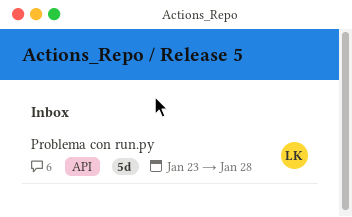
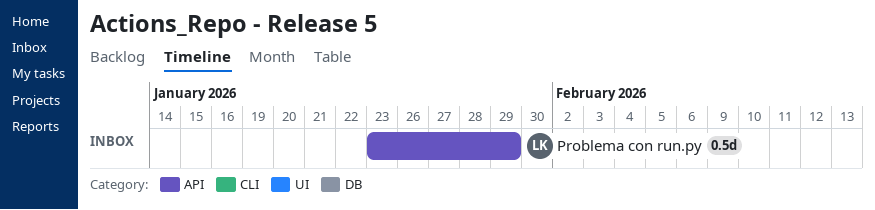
Problema con run.py, estimate: 5d -> 0.5d
Problema con run.py, due: Jan 28 -> Jan 29

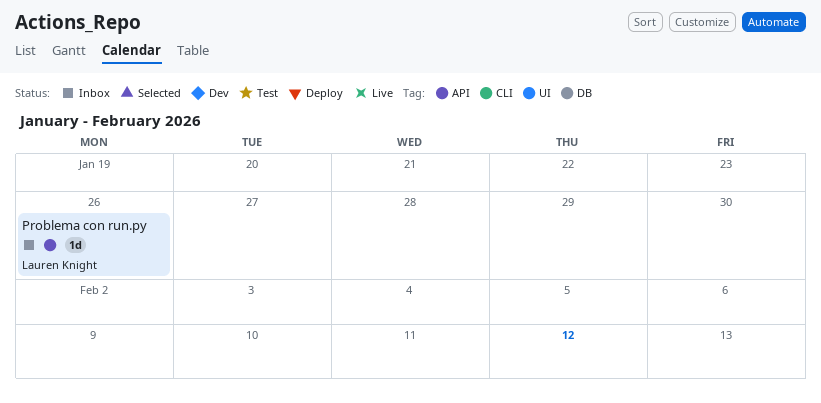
Problema con run.py, estimate: 0.5d -> 1d
Problema con run.py, due: Jan 29 -> Jan 26

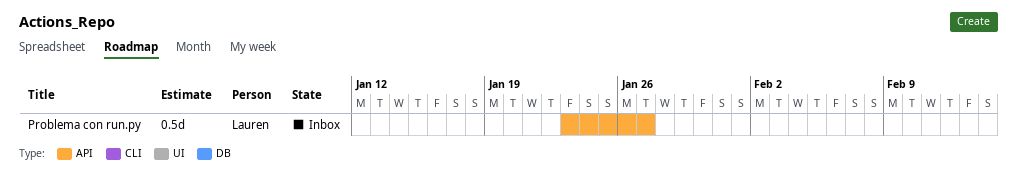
Problema con run.py, estimate: 1d -> 0.5d
Problema con run.py, due: Jan 26 -> Jan 27

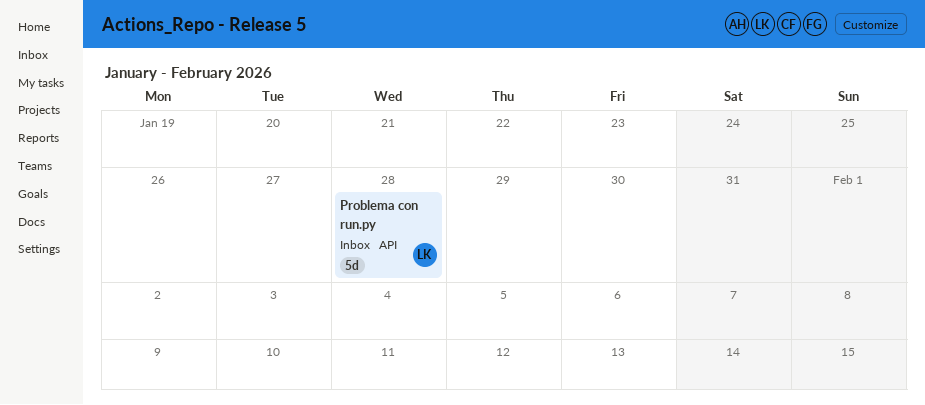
Problema con run.py, estimate: 0.5d -> 5d
Problema con run.py, due: Jan 27 -> Jan 28

